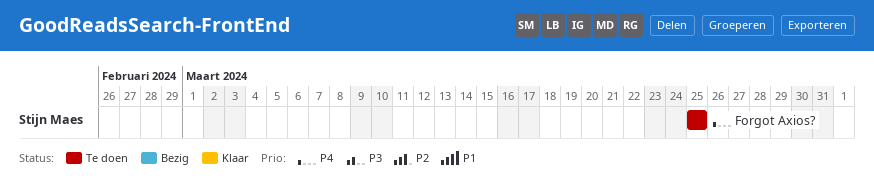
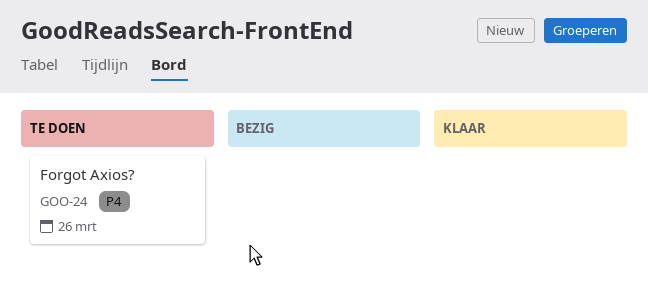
Forgot Axios?, due: Mar 25 -> Mar 26

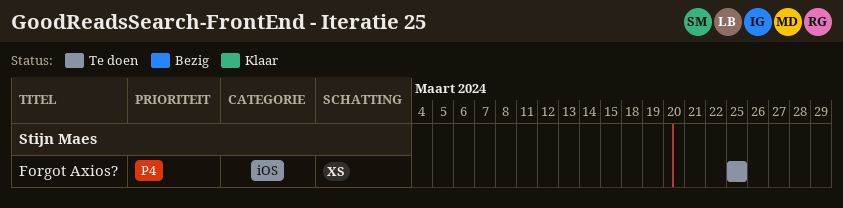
Forgot Axios?, due: Mar 26 -> Mar 25

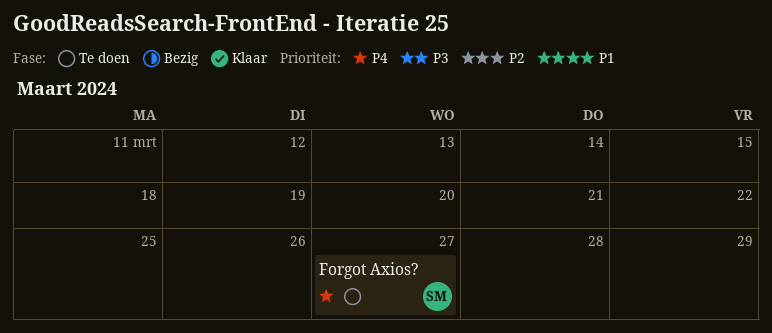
Forgot Axios?, due: Mar 25 -> Mar 27

